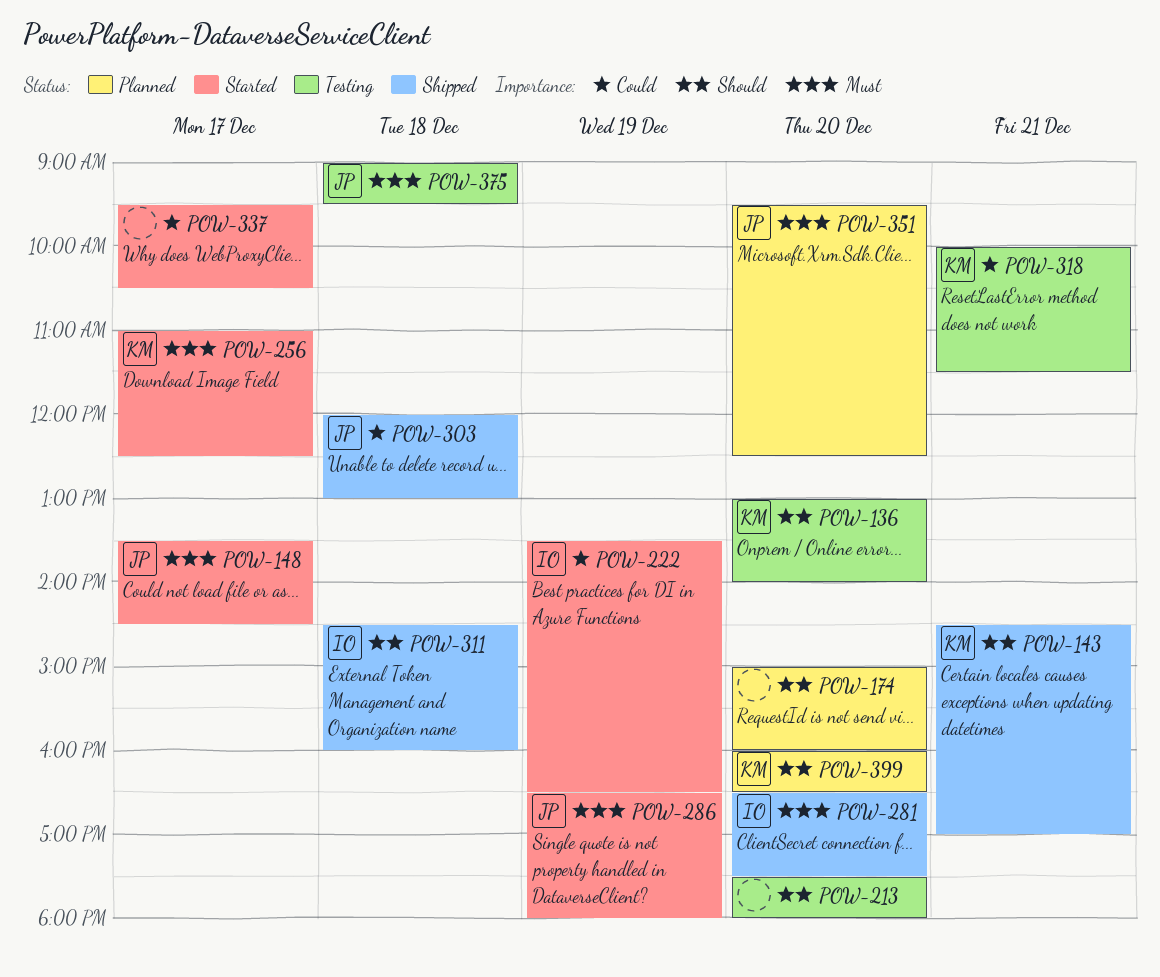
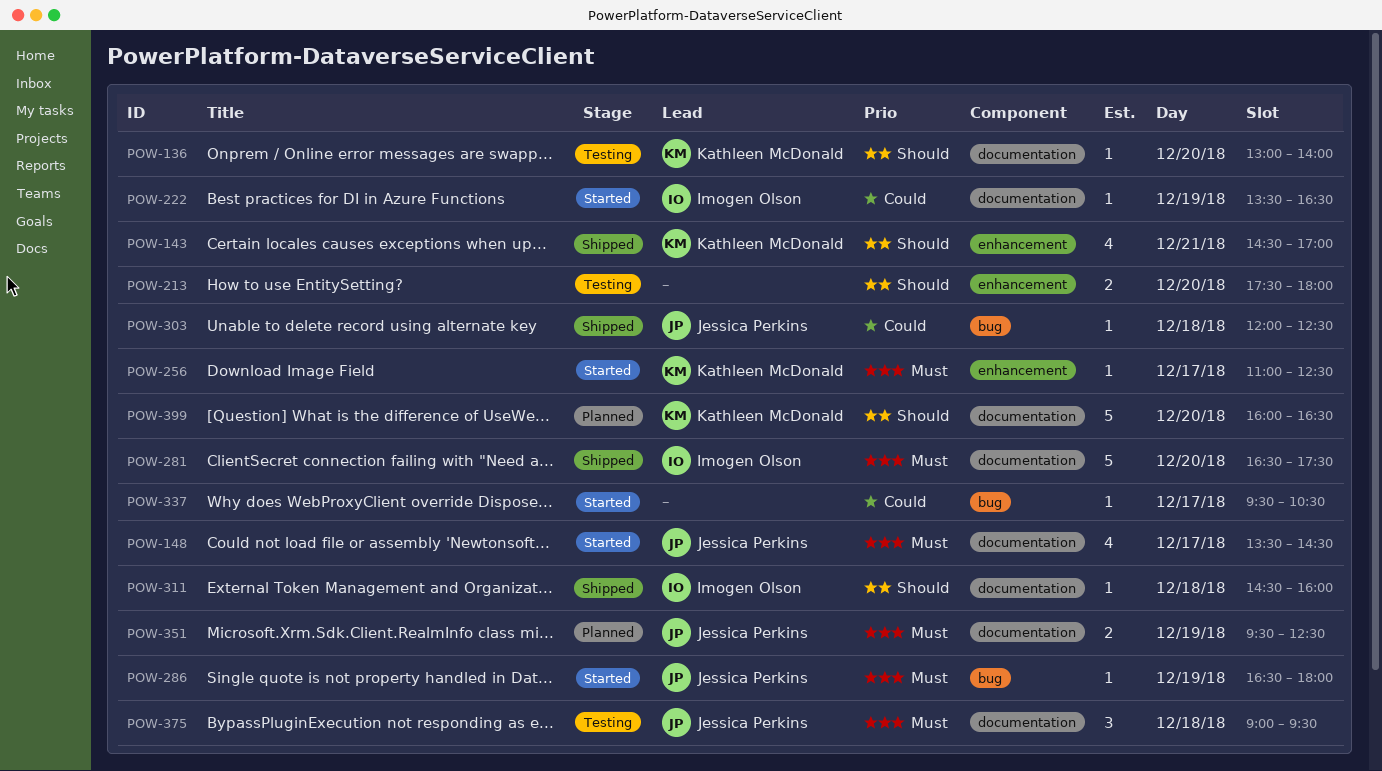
POW-174: present -> none
POW-303, ends: 13:00 -> 12:30
POW-318: present -> none
POW-351, day: Dec 20 -> Dec 19

